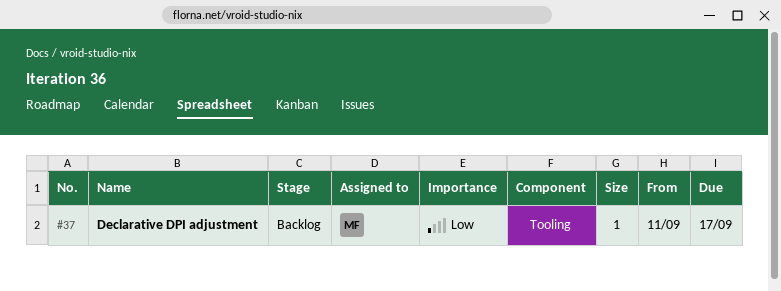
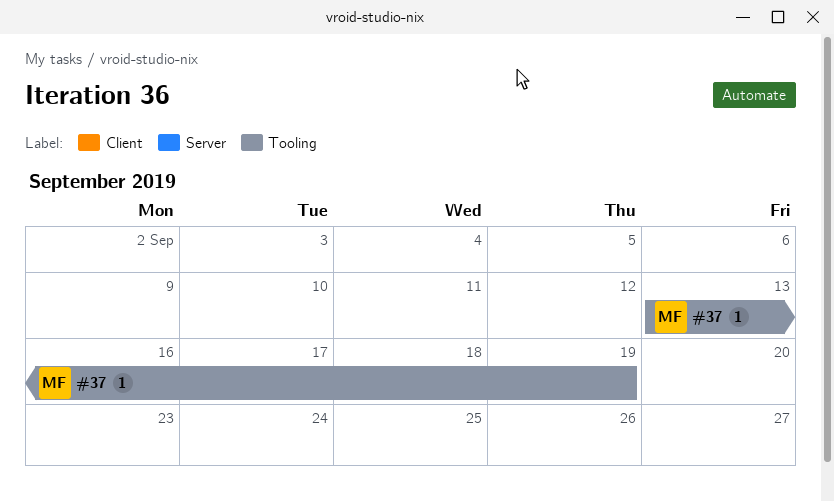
#37, start: Sep 11 -> Sep 13
#37, due: Sep 17 -> Sep 19

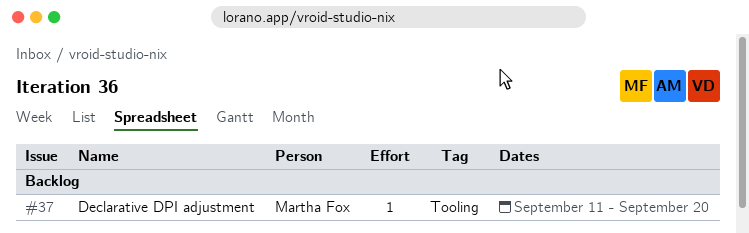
#37, start: Sep 13 -> Sep 11
#37, due: Sep 19 -> Sep 20

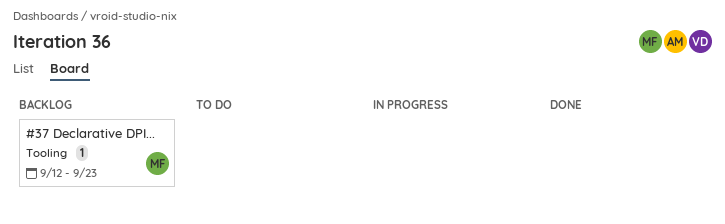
#37, start: Sep 11 -> Sep 12
#37, due: Sep 20 -> Sep 23

